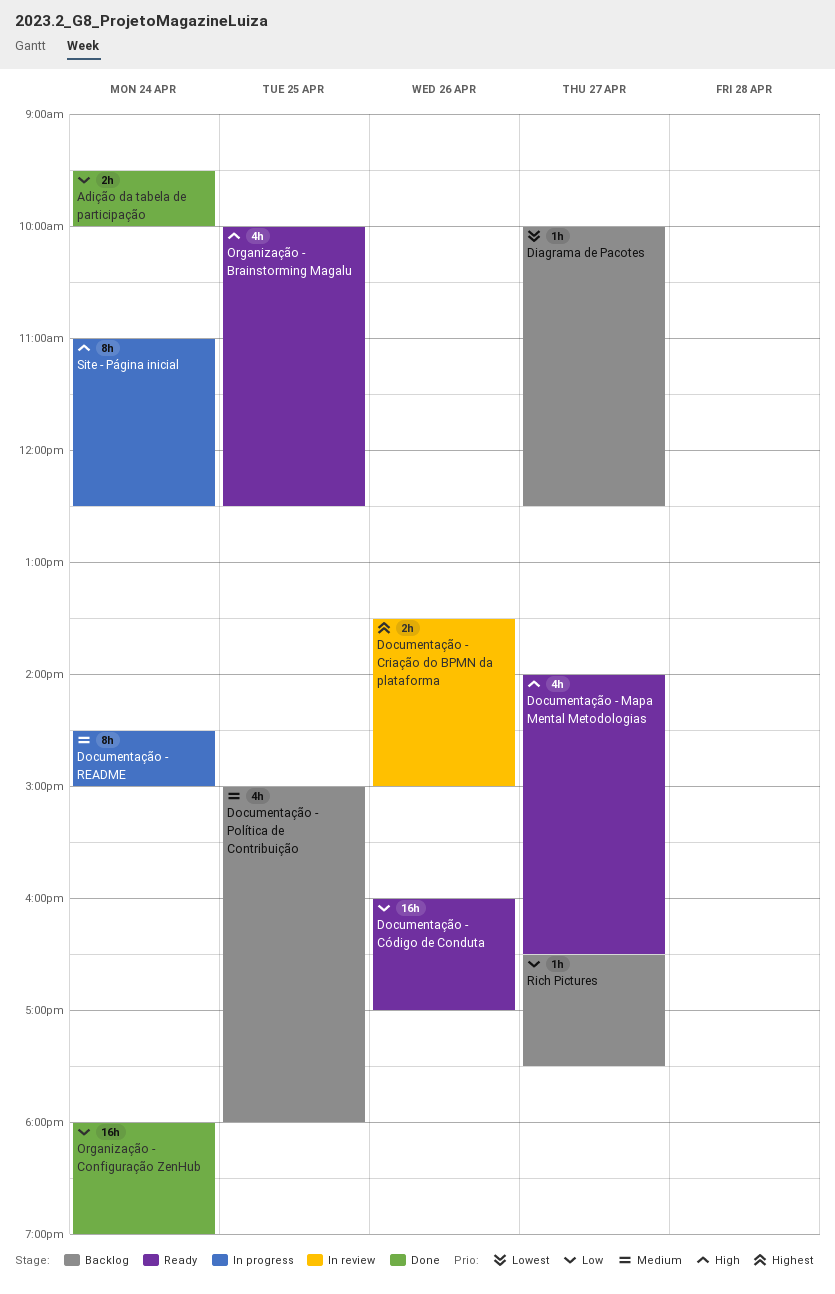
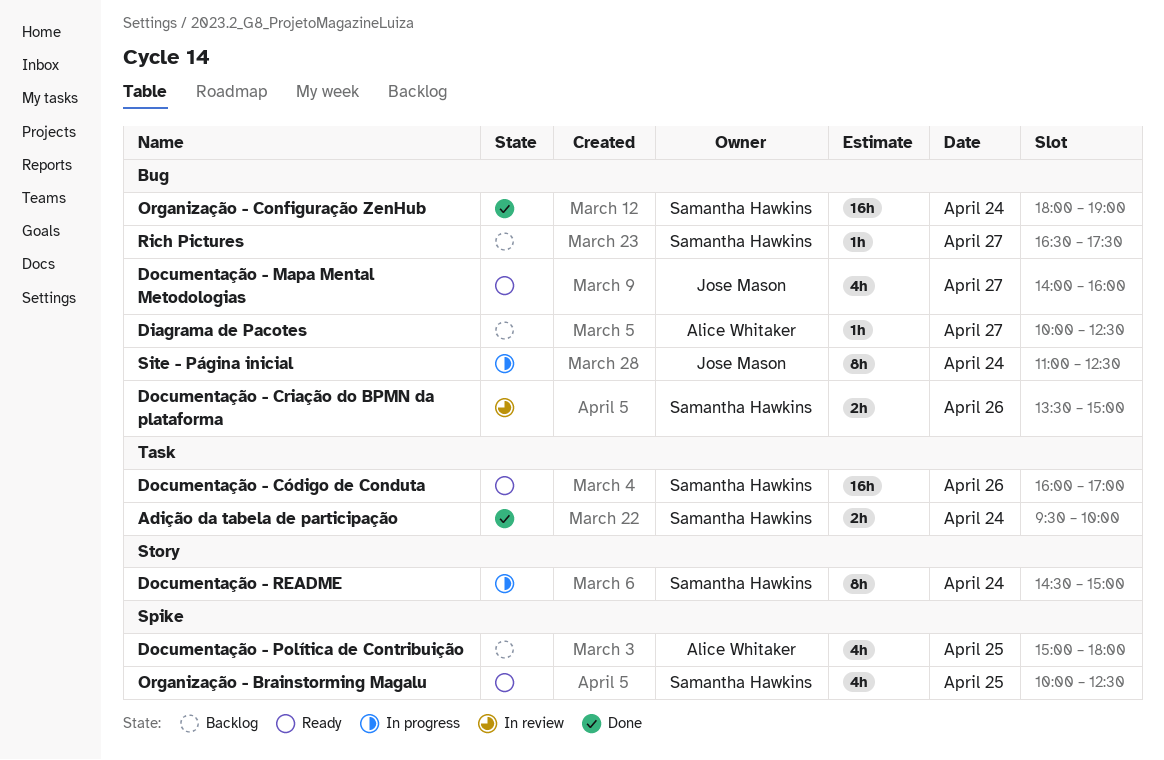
Documentação - Mapa Mental Metodologias, ends: 16:30 -> 16:00

